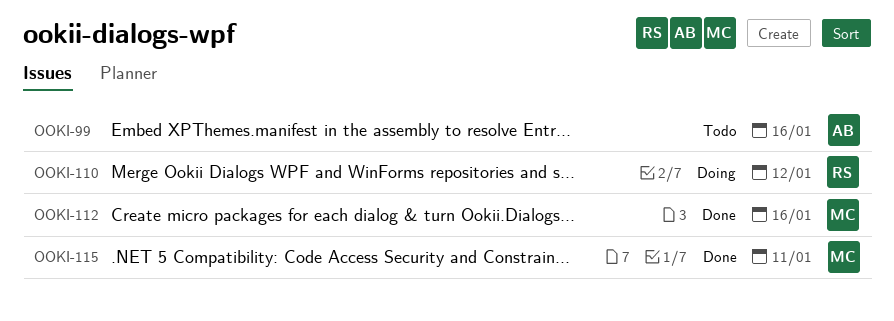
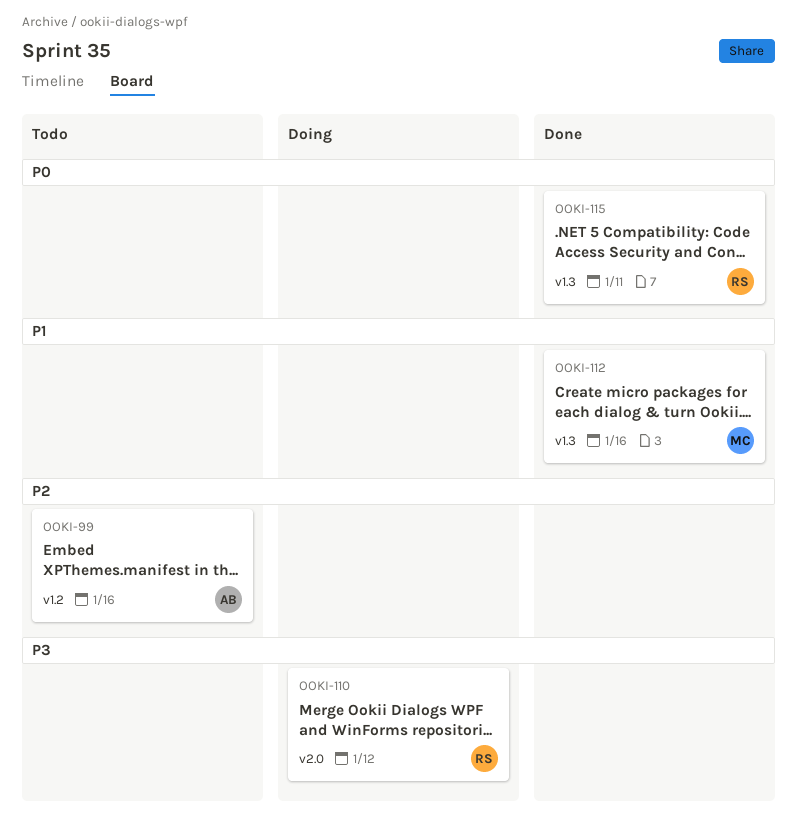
OOKI-115, owner: MC -> RS

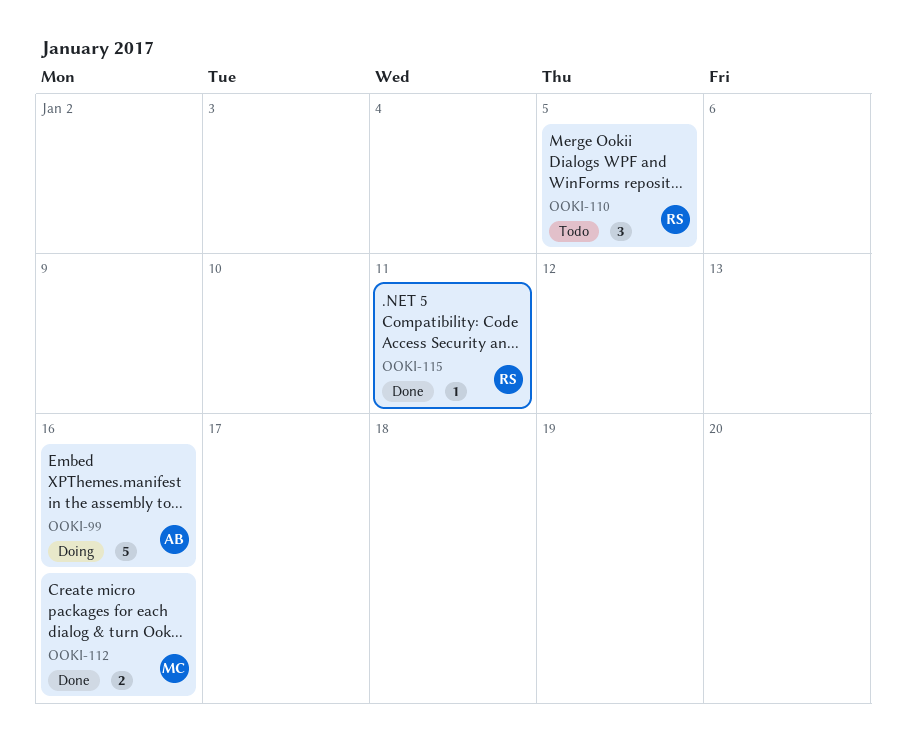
OOKI-99, status: Todo -> Doing
OOKI-110, status: Doing -> Todo
OOKI-110, due: Jan 12 -> Jan 5

